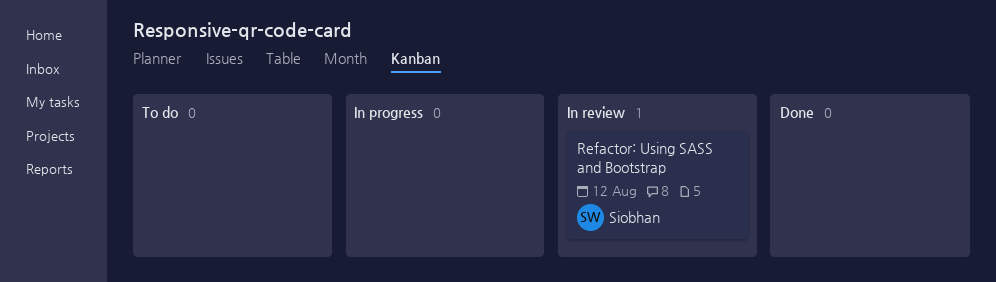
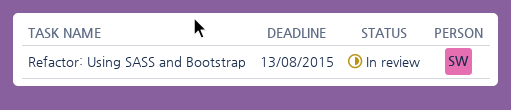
Refactor: Using SASS and Bootstrap, due: Aug 12 -> Aug 13

